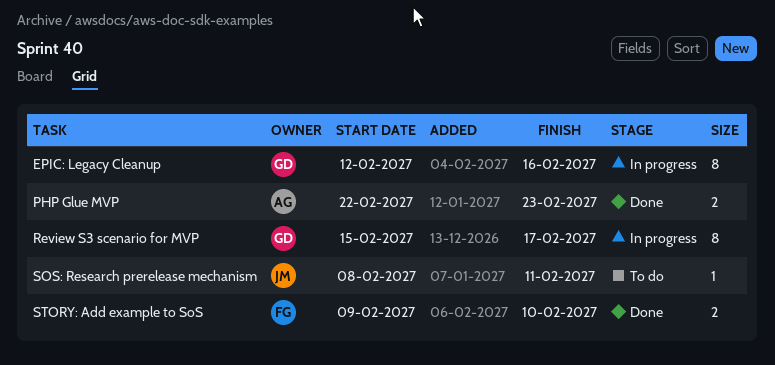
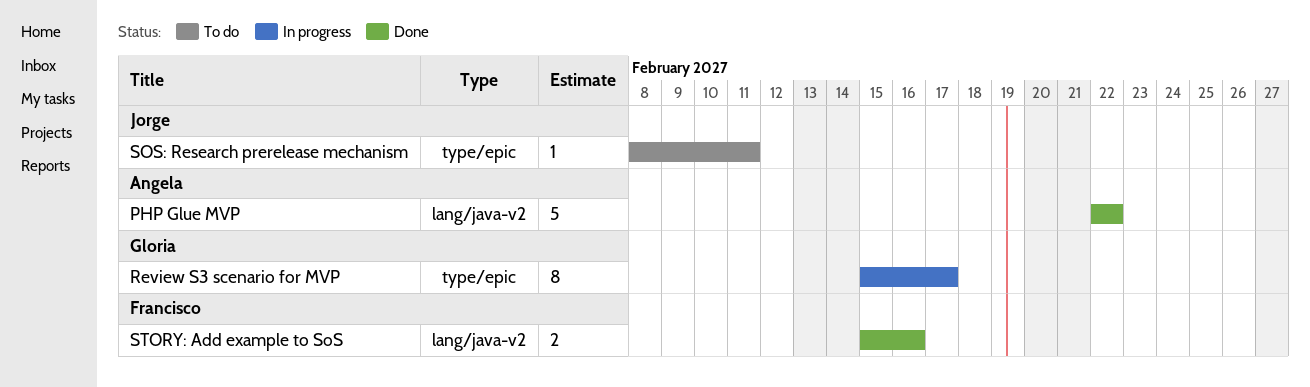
EPIC: Legacy Cleanup: present -> none
PHP Glue MVP, estimate: 2 -> 5
PHP Glue MVP, due: Feb 23 -> Feb 22
STORY: Add example to SoS, start: Feb 9 -> Feb 15
STORY: Add example to SoS, due: Feb 10 -> Feb 16

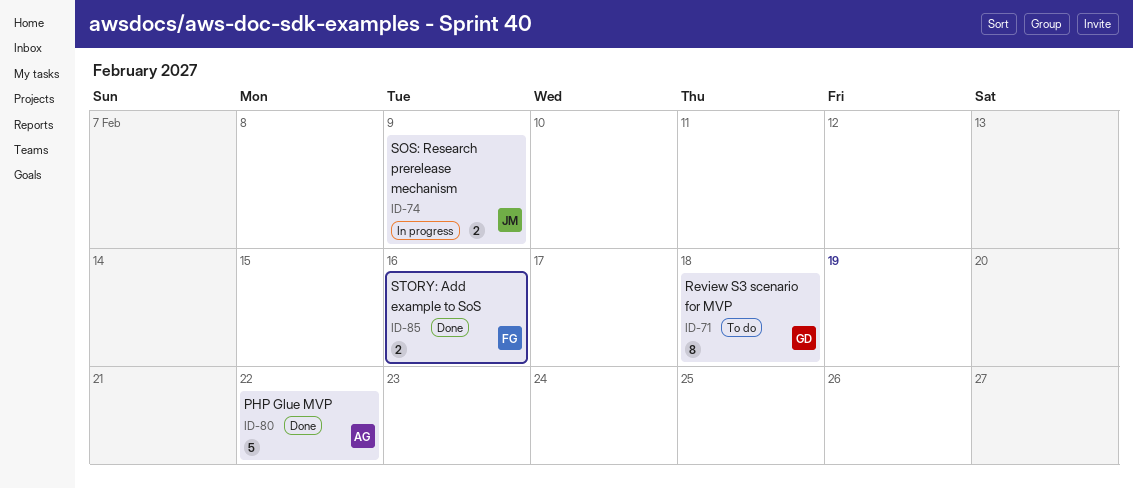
Review S3 scenario for MVP, status: In progress -> To do
Review S3 scenario for MVP, due: Feb 17 -> Feb 18
SOS: Research prerelease mechanism, status: To do -> In progress
SOS: Research prerelease mechanism, estimate: 1 -> 2
SOS: Research prerelease mechanism, due: Feb 11 -> Feb 9

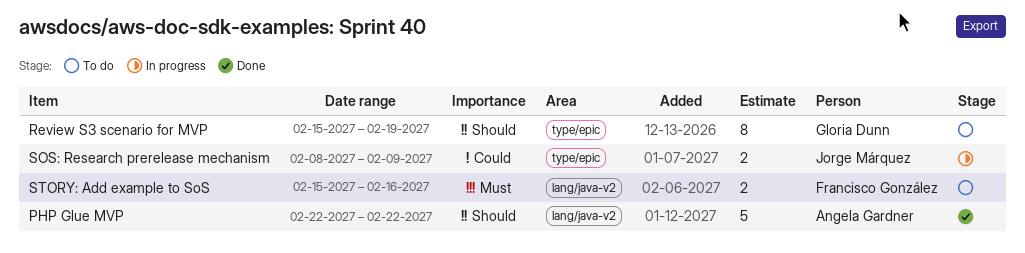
Review S3 scenario for MVP, due: Feb 18 -> Feb 19
STORY: Add example to SoS, status: Done -> To do

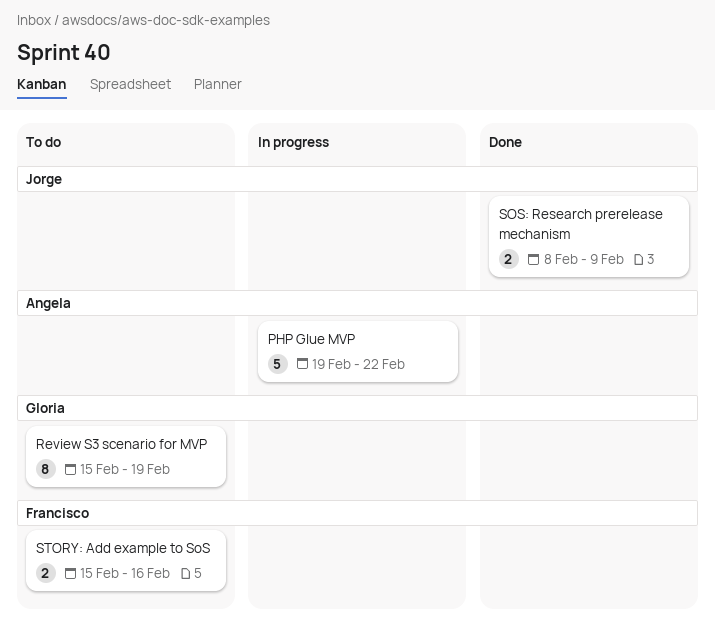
PHP Glue MVP, status: Done -> In progress
PHP Glue MVP, start: Feb 22 -> Feb 19
SOS: Research prerelease mechanism, status: In progress -> Done

